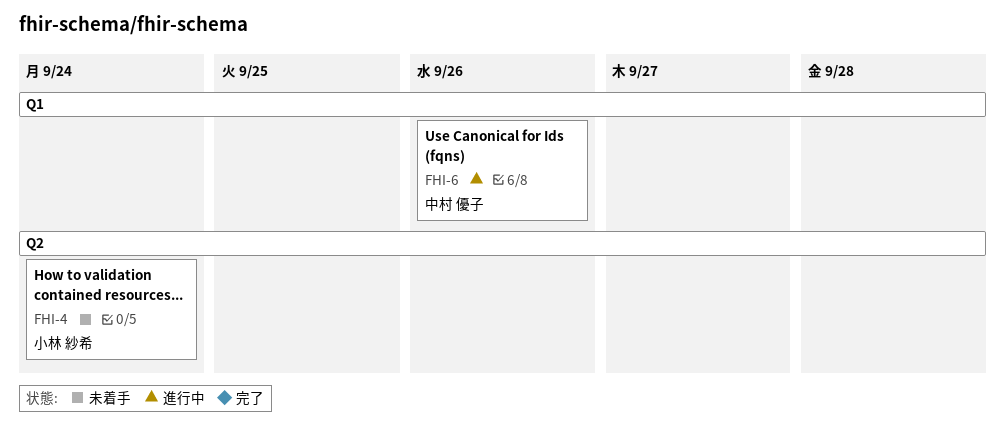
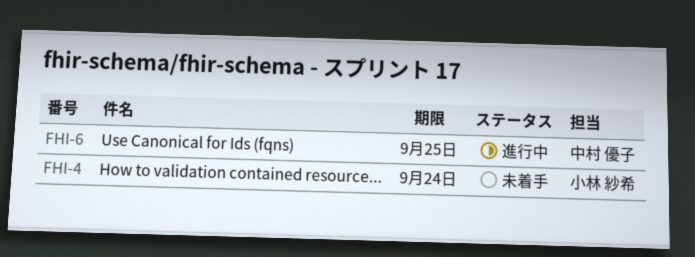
FHI-6, due: Sep 26 -> Sep 25

